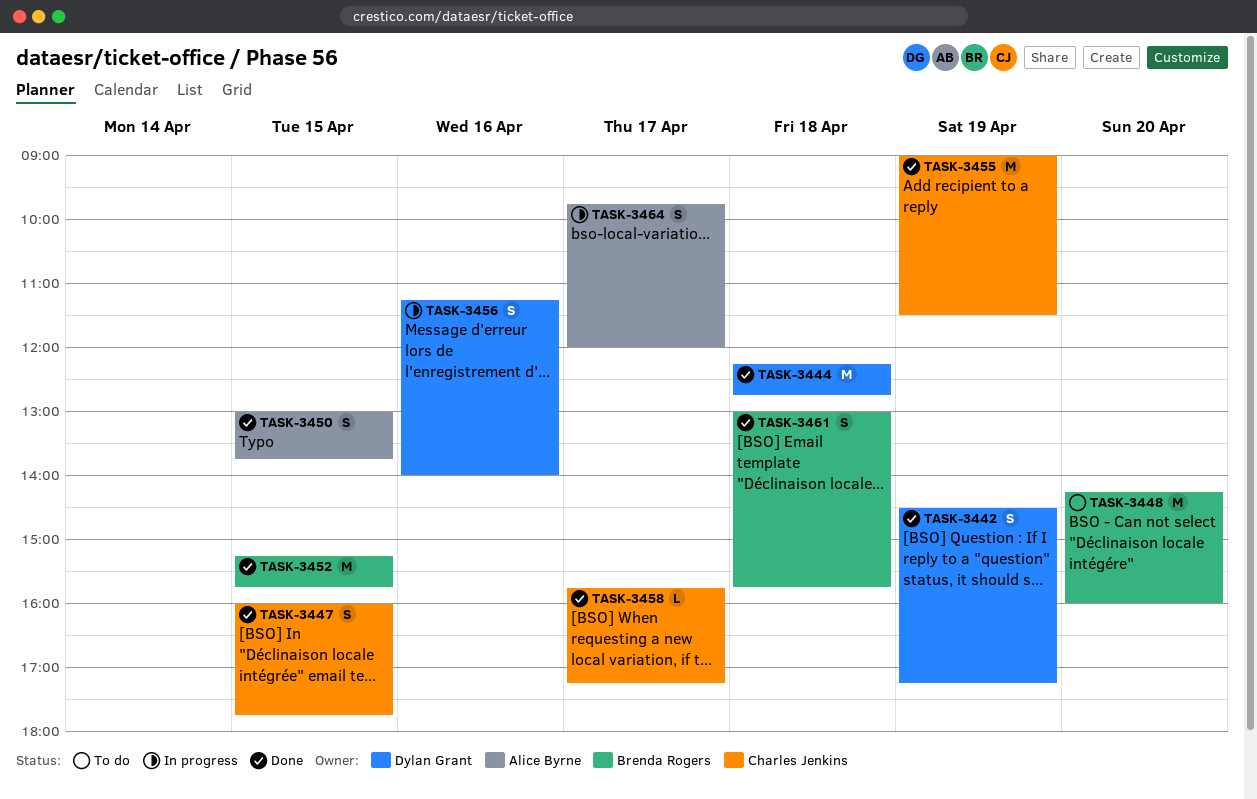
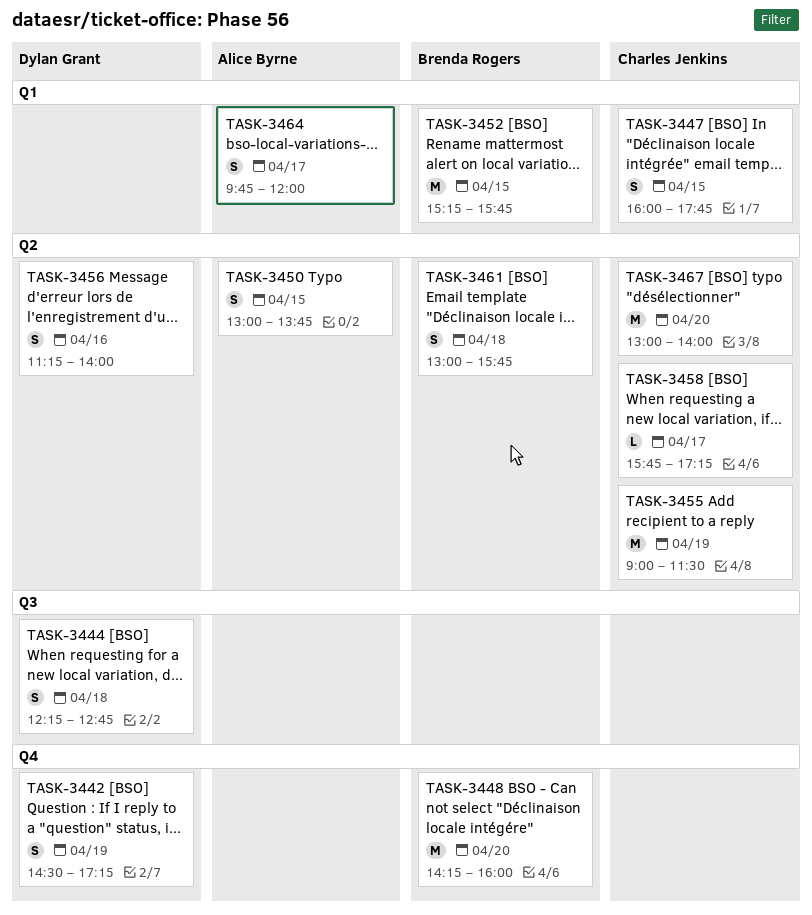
TASK-3444, estimate: M -> S
TASK-3467: none -> present

